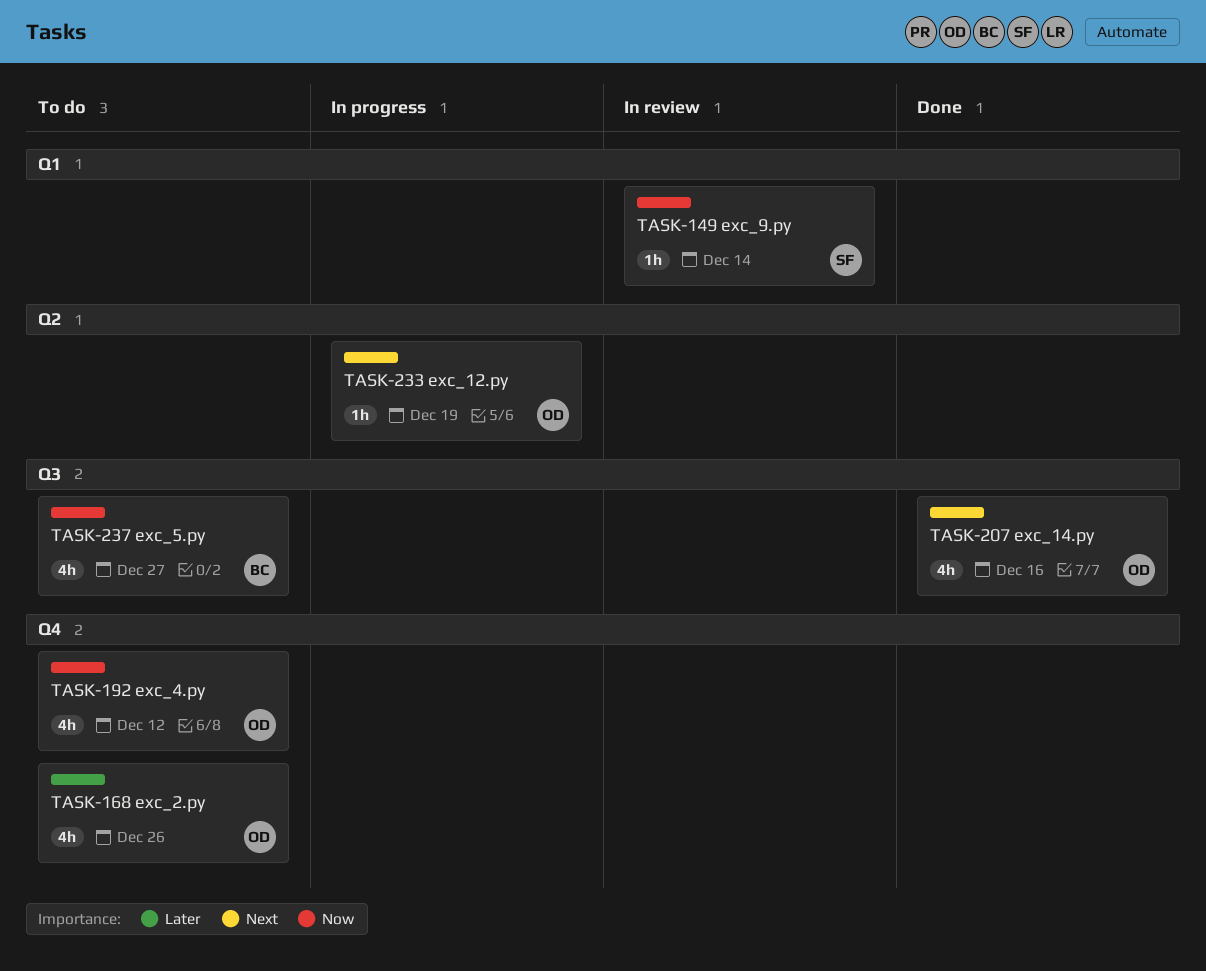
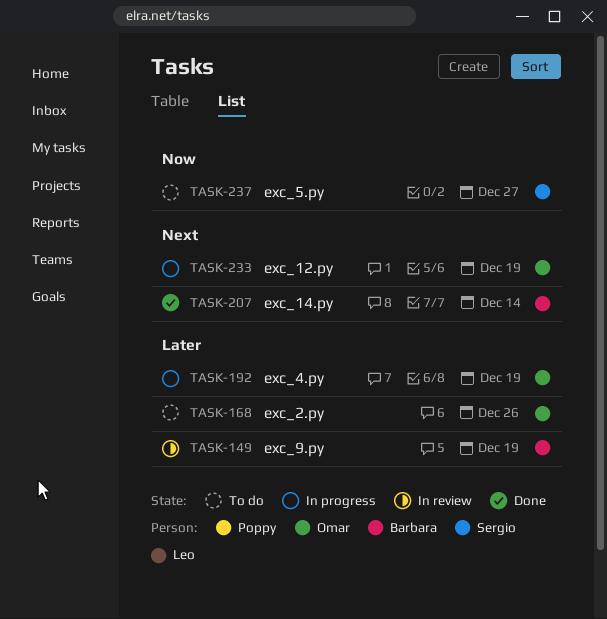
TASK-149, owner: Sergio -> Barbara
TASK-149, priority: Now -> Later
TASK-149, due: Dec 14 -> Dec 19
TASK-192, status: To do -> In progress
TASK-192, priority: Now -> Later
TASK-192, due: Dec 12 -> Dec 19
TASK-207, owner: Omar -> Barbara
TASK-207, due: Dec 16 -> Dec 14
TASK-237, owner: Barbara -> Sergio

